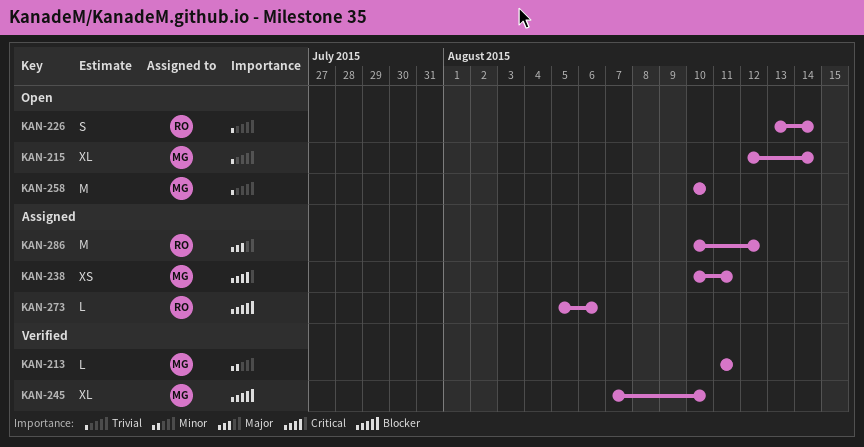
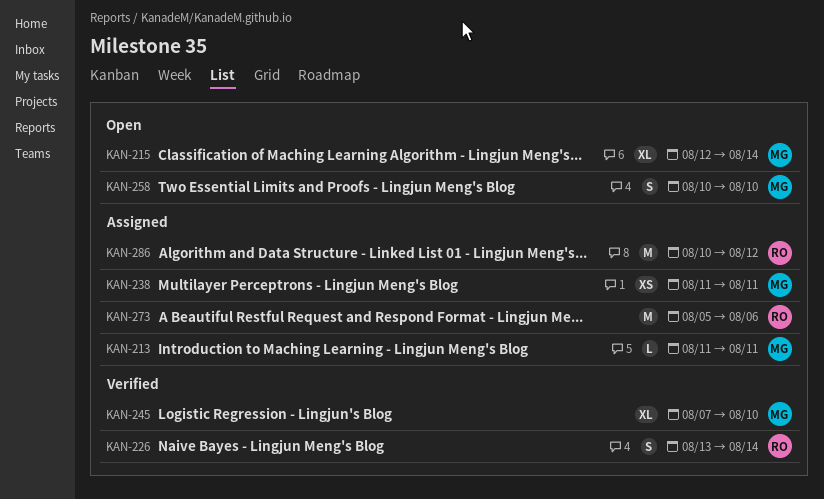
KAN-213, status: Verified -> Assigned
KAN-226, status: Open -> Verified
KAN-238, start: Aug 10 -> Aug 11
KAN-258, estimate: M -> S
KAN-273, estimate: L -> M

